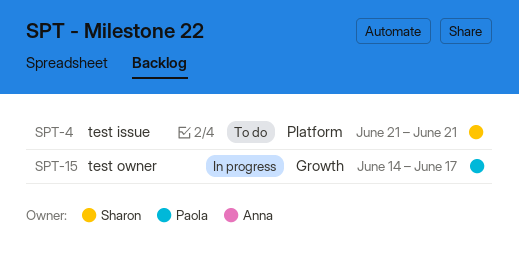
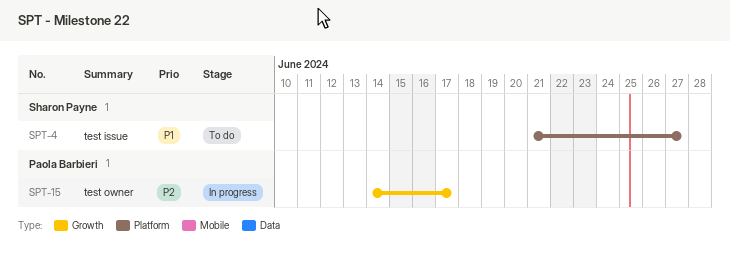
SPT-4, due: Jun 21 -> Jun 27

